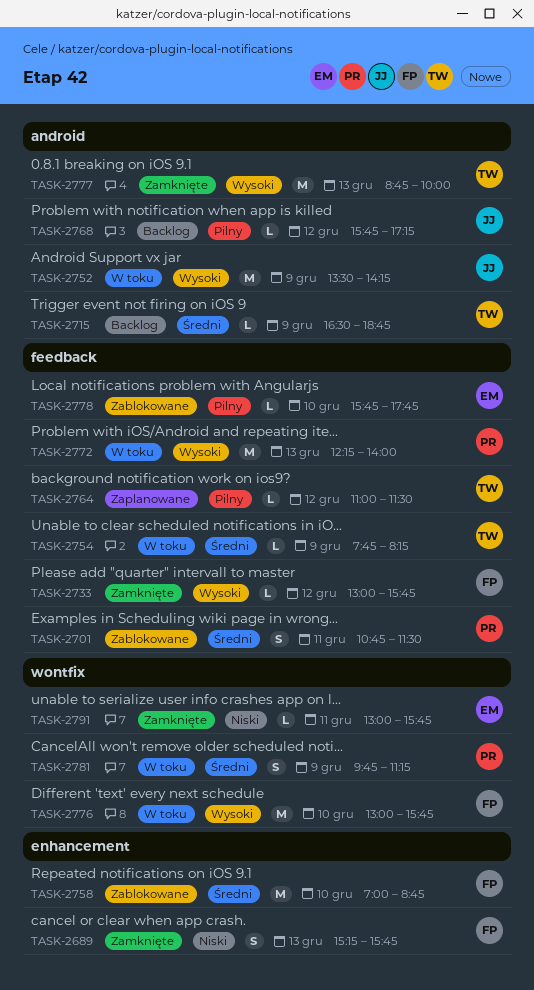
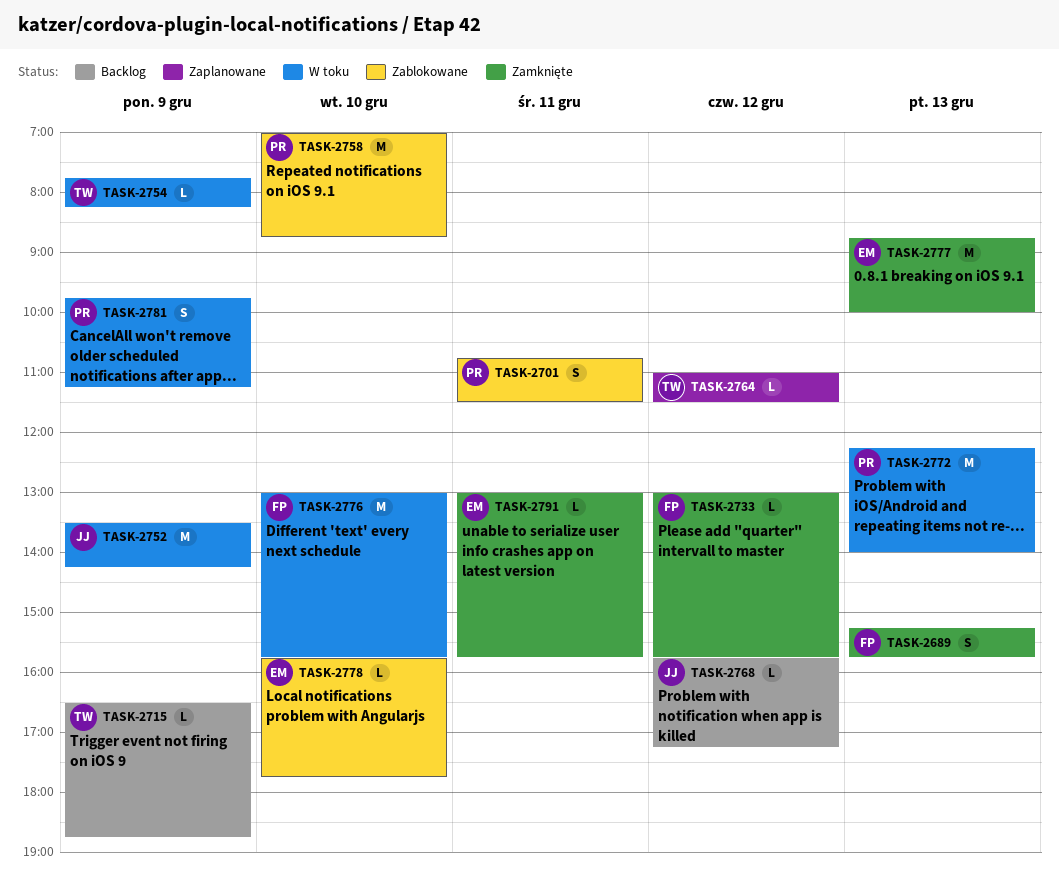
TASK-2758, owner: FP -> PR
TASK-2777, owner: TW -> EM

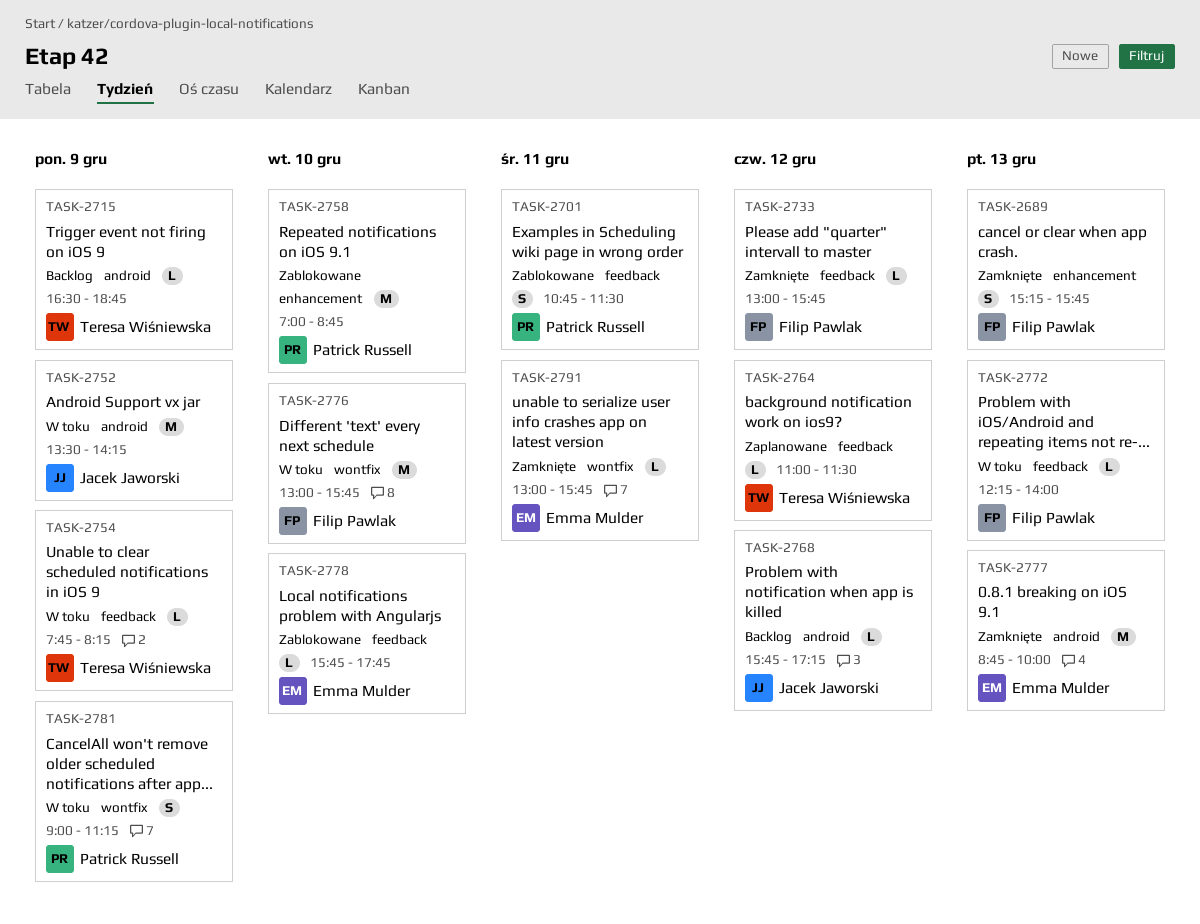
TASK-2772, owner: Patrick Russell -> Filip Pawlak
TASK-2772, estimate: M -> L
TASK-2781, begins: 09:45 -> 09:00

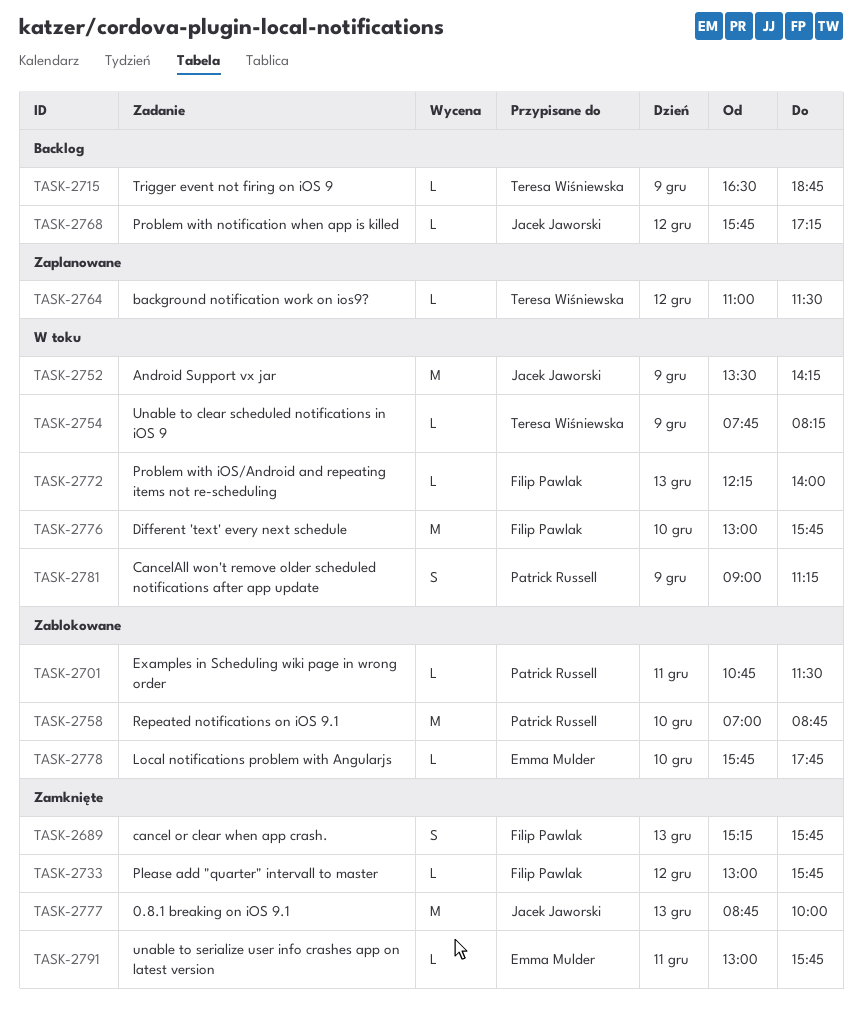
TASK-2701, estimate: S -> L
TASK-2777, owner: Emma Mulder -> Jacek Jaworski

